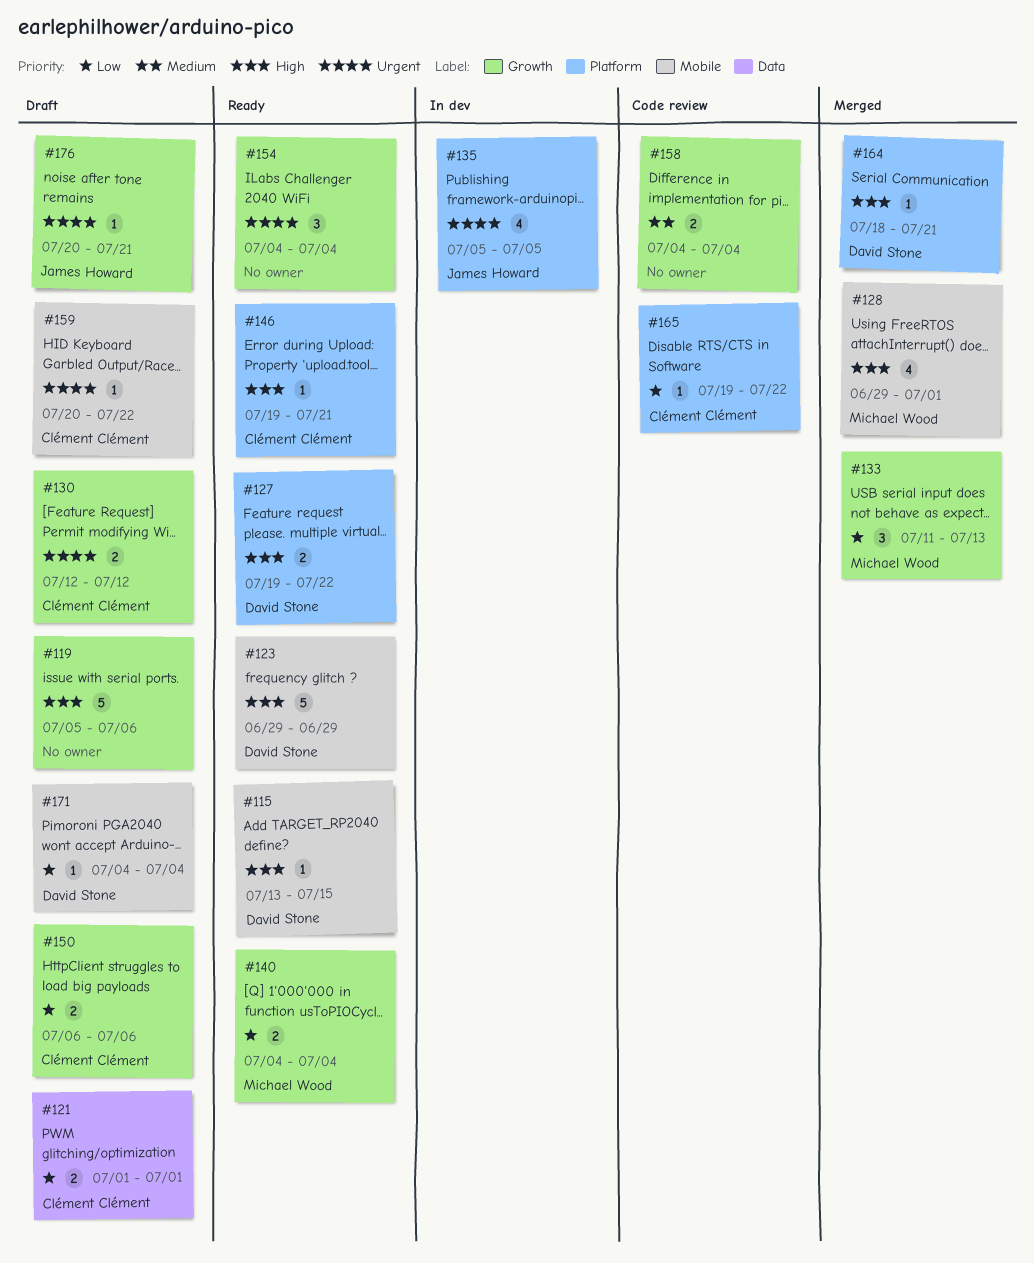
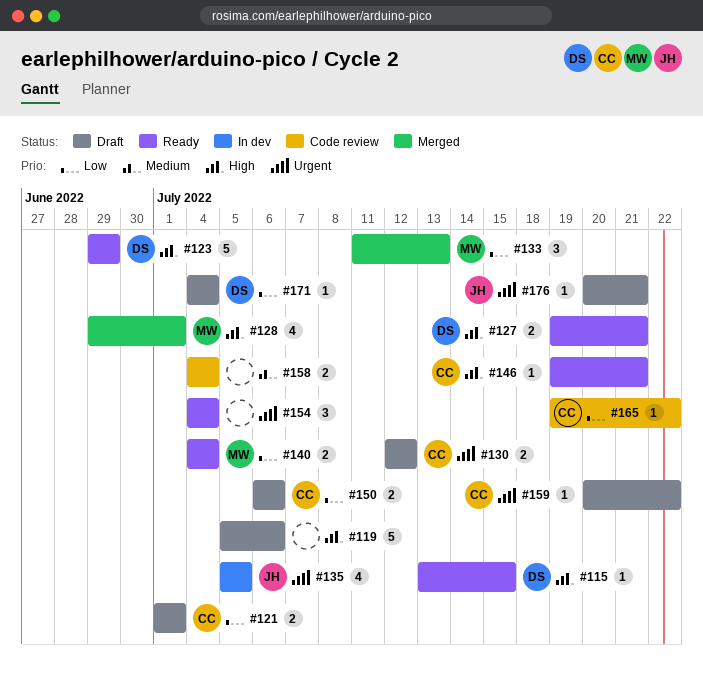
#127, due: Jul 22 -> Jul 21
#164: present -> none

